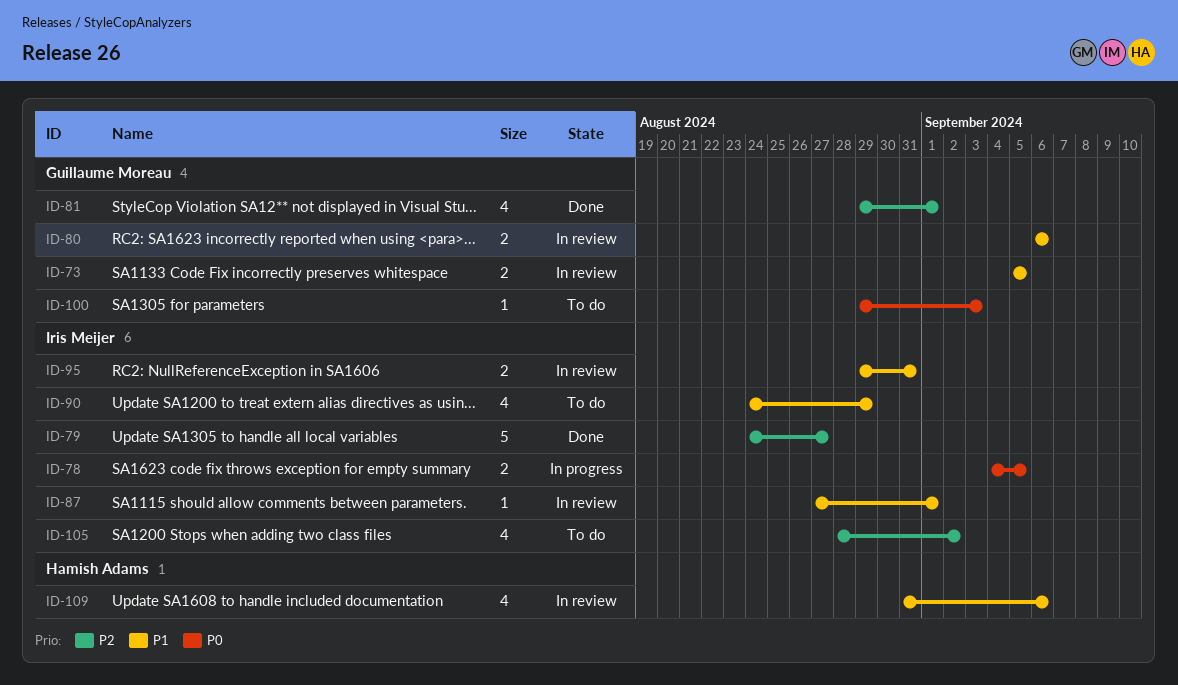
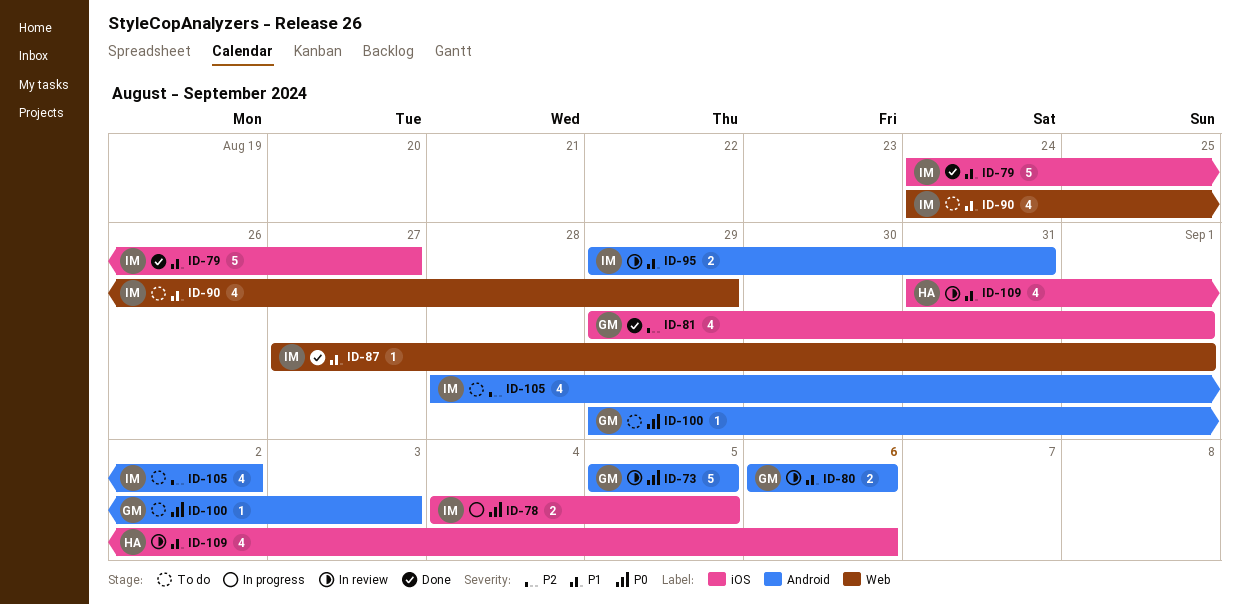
ID-73, priority: P1 -> P0
ID-73, estimate: 2 -> 5
ID-79, priority: P2 -> P1
ID-87, status: In review -> Done

